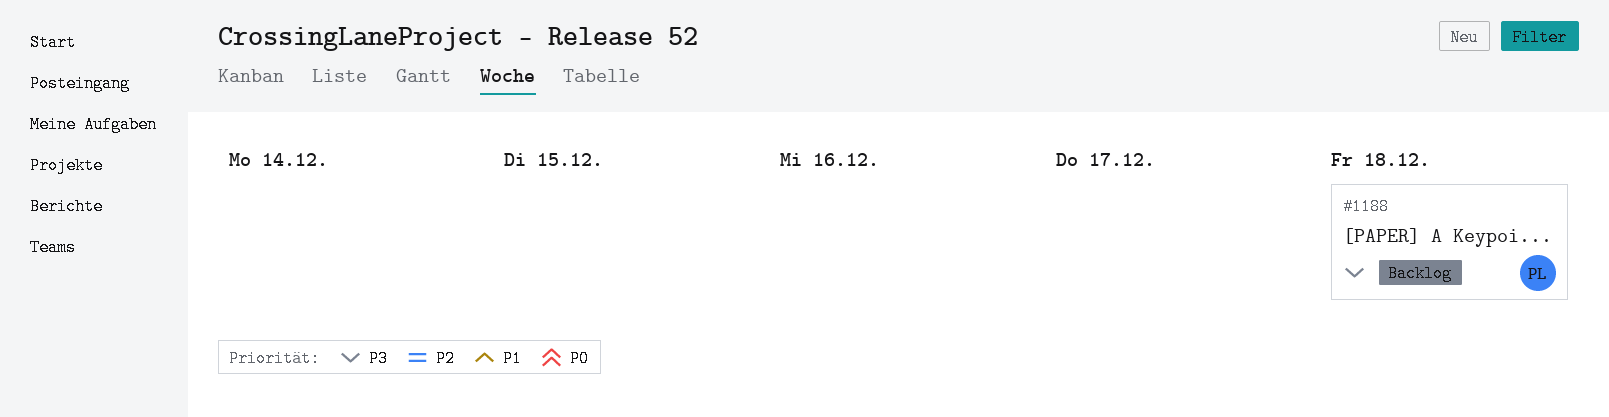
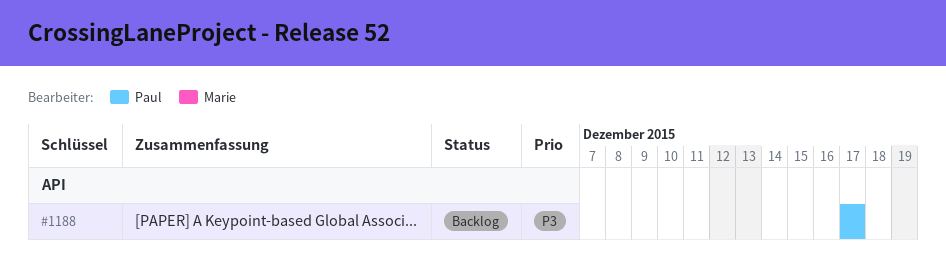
#1188, due: Dec 18 -> Dec 17

